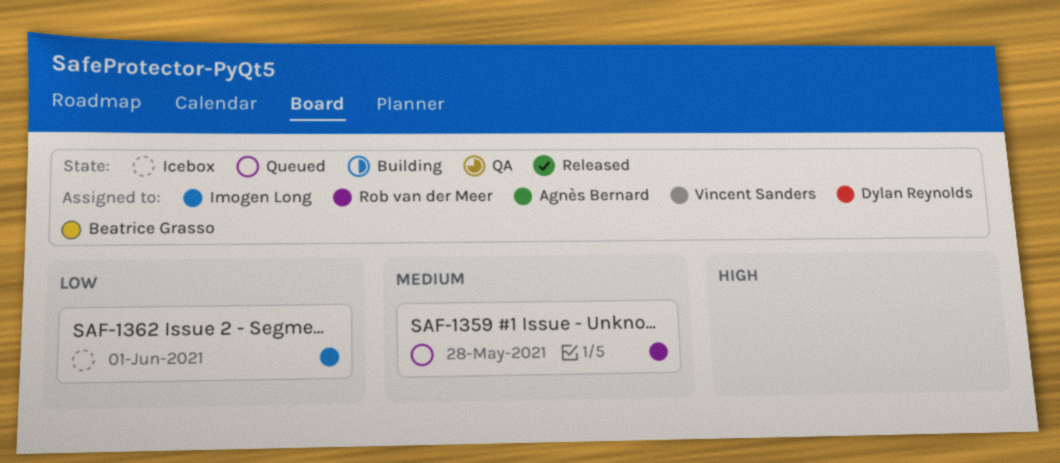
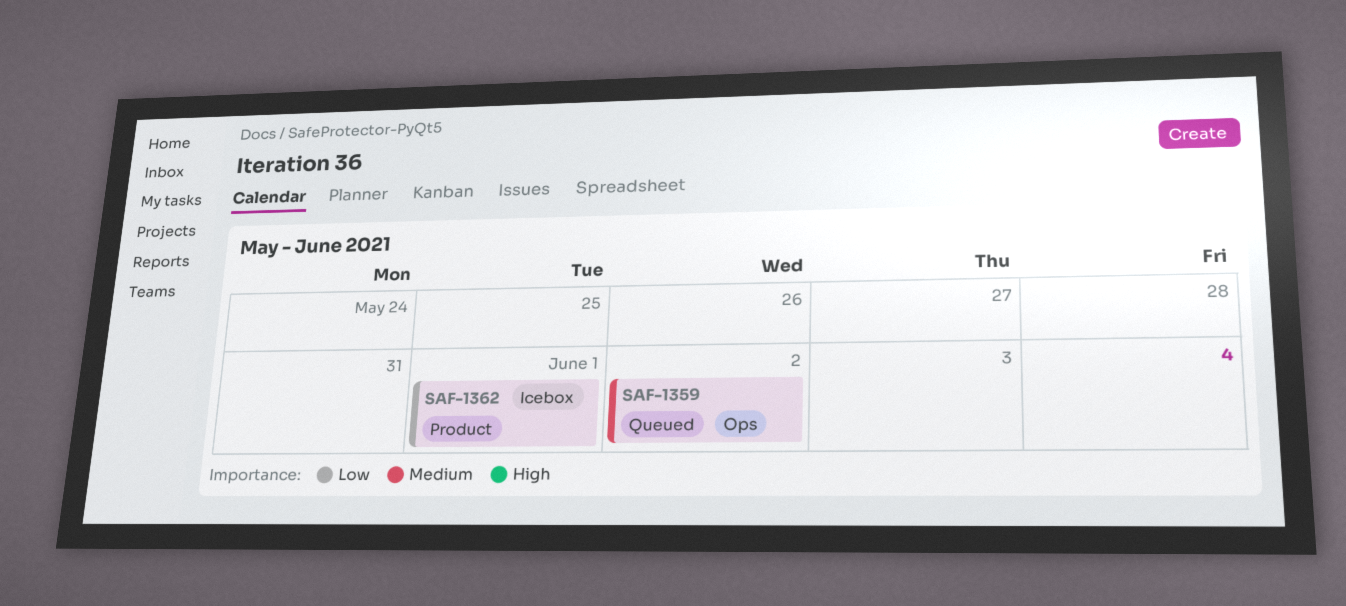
SAF-1359, due: May 28 -> Jun 2

